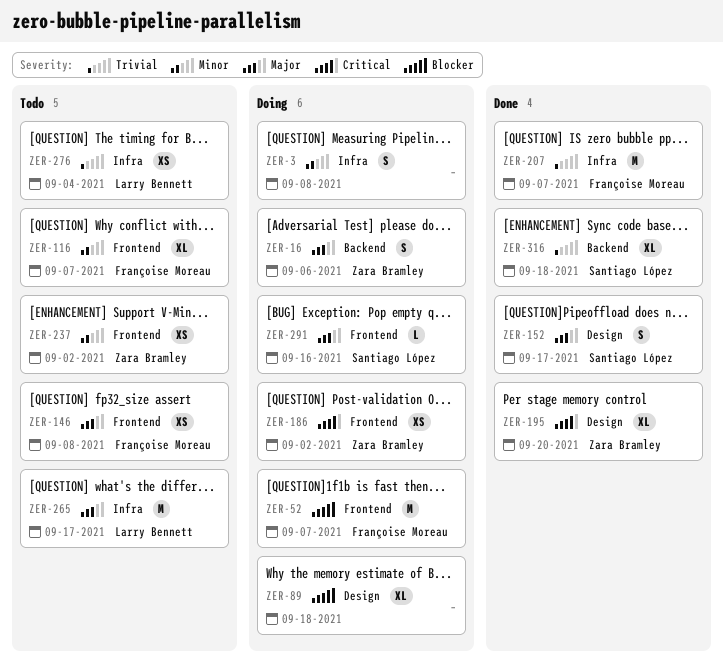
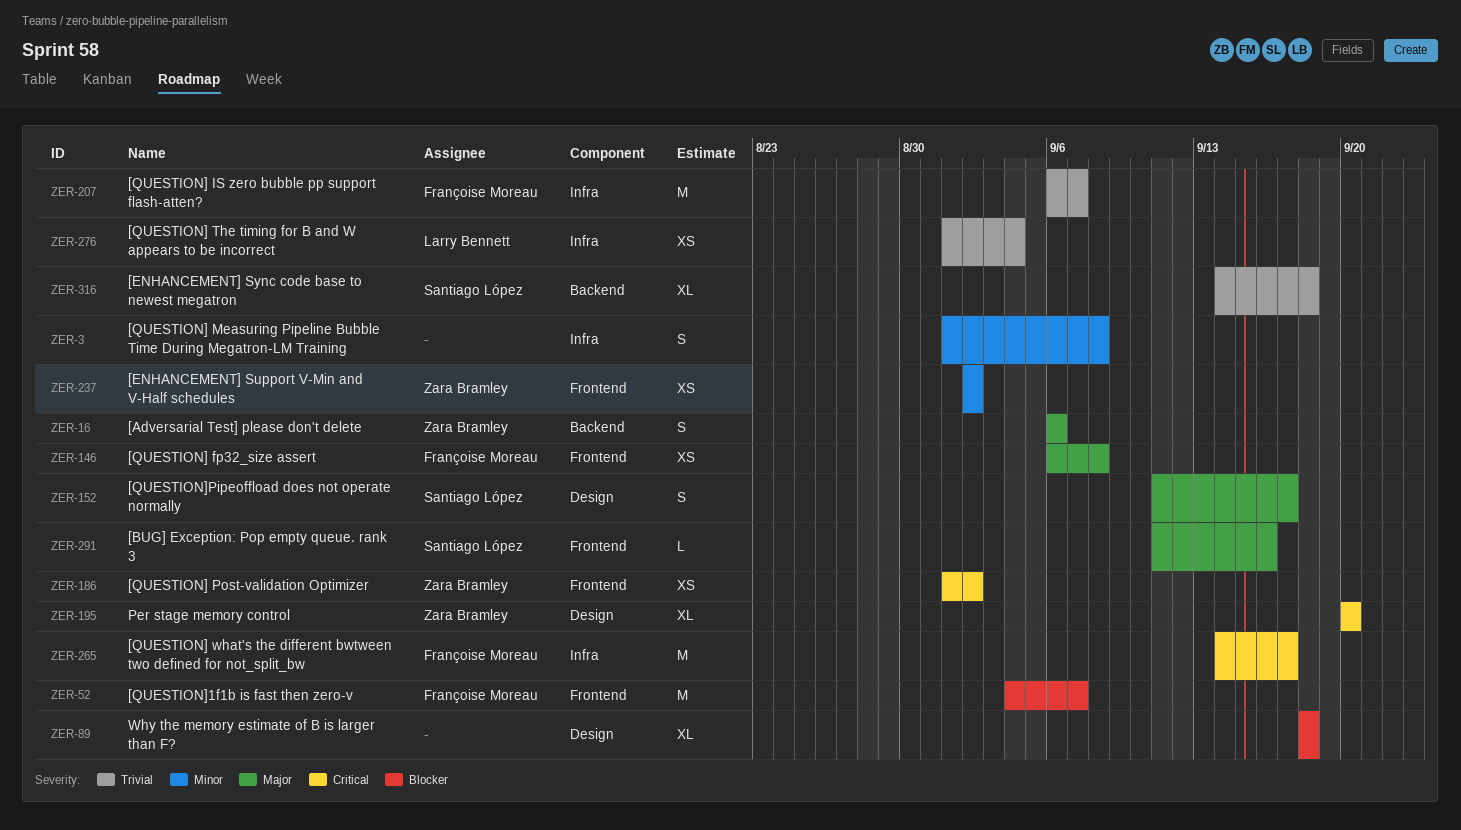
ZER-116: present -> none
ZER-265, owner: Larry Bennett -> Françoise Moreau
ZER-265, priority: Major -> Critical

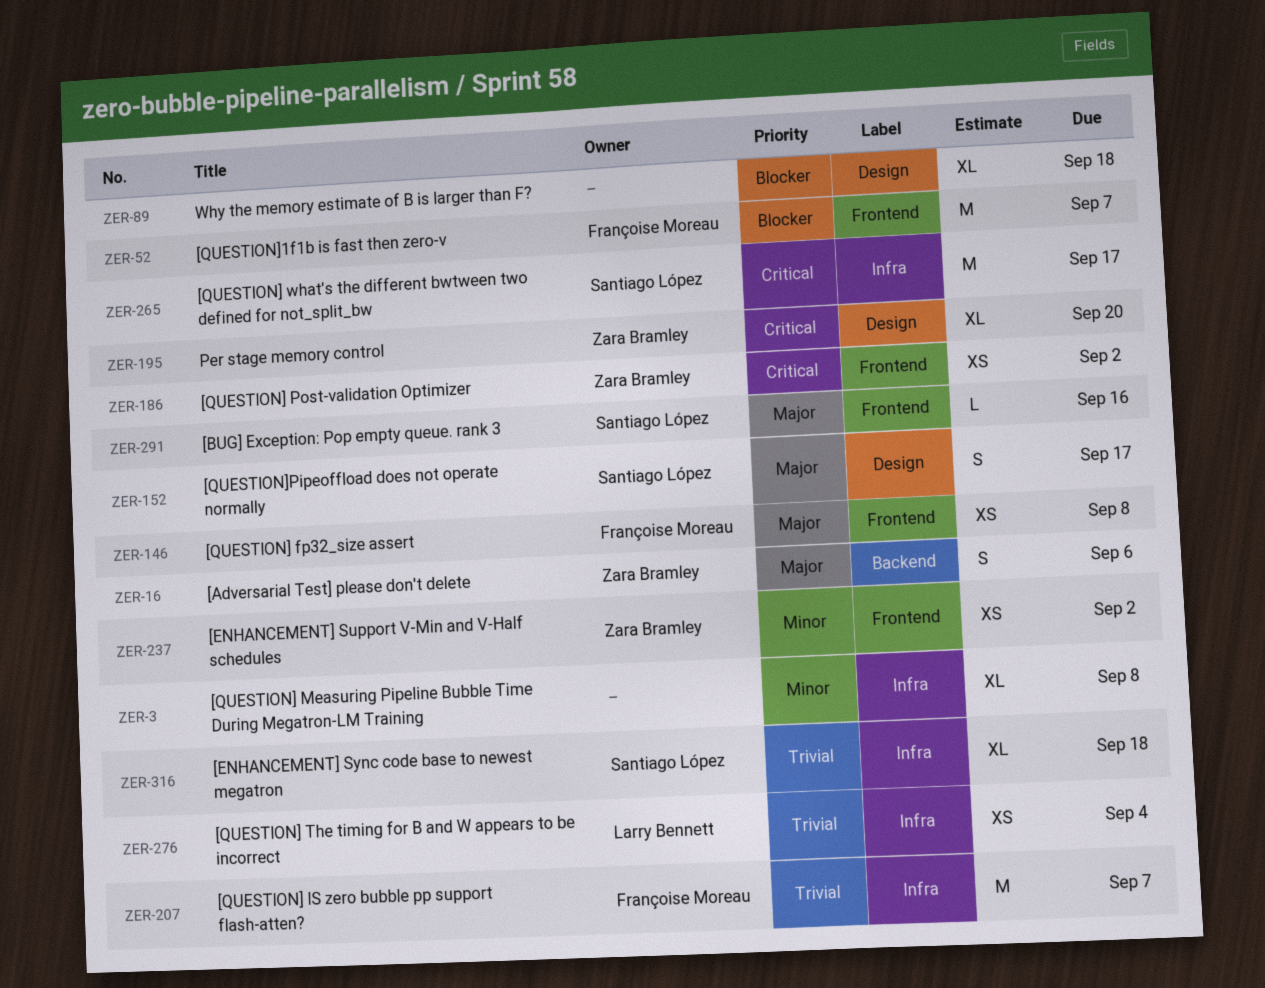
ZER-3, estimate: S -> XL
ZER-265, owner: Françoise Moreau -> Santiago López
ZER-316, label: Backend -> Infra

